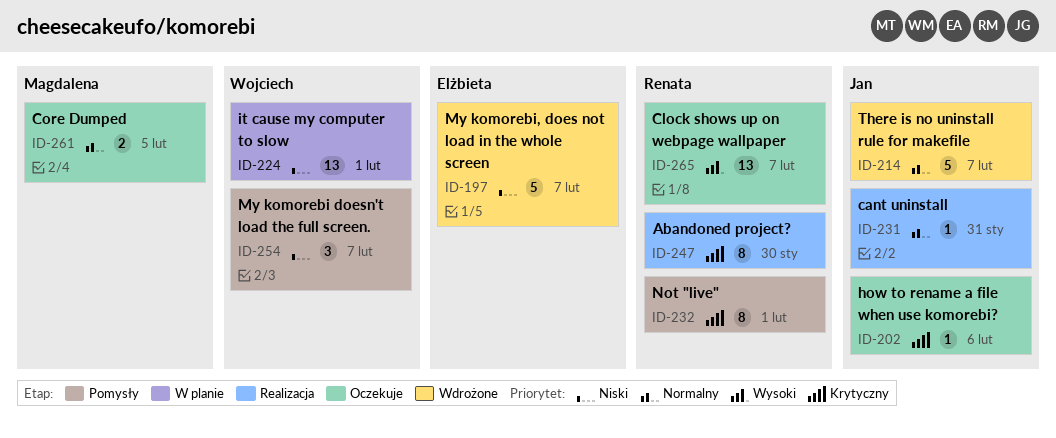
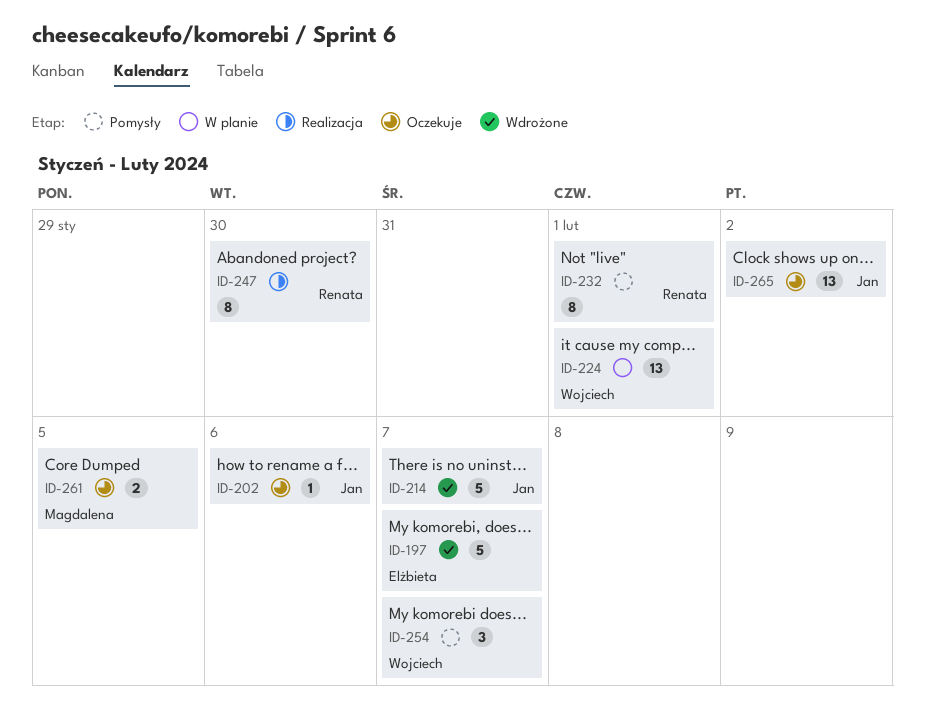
ID-231: present -> none
ID-265, owner: Renata -> Jan
ID-265, due: Feb 7 -> Feb 2

